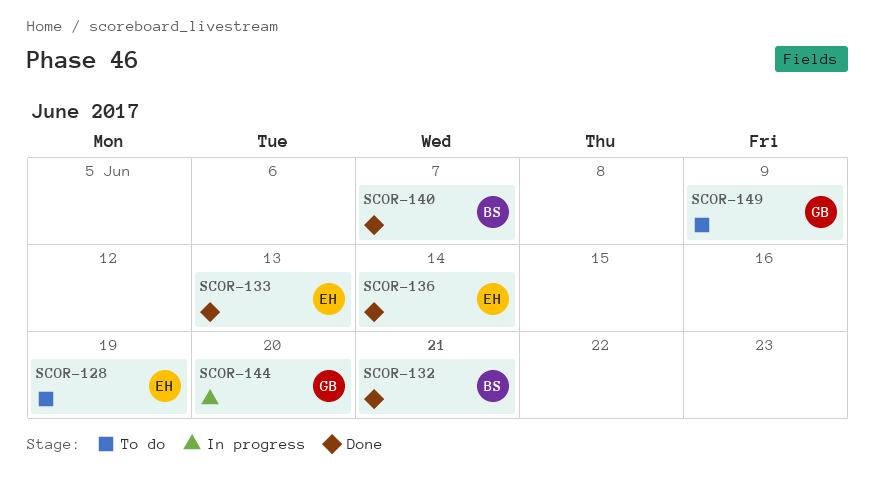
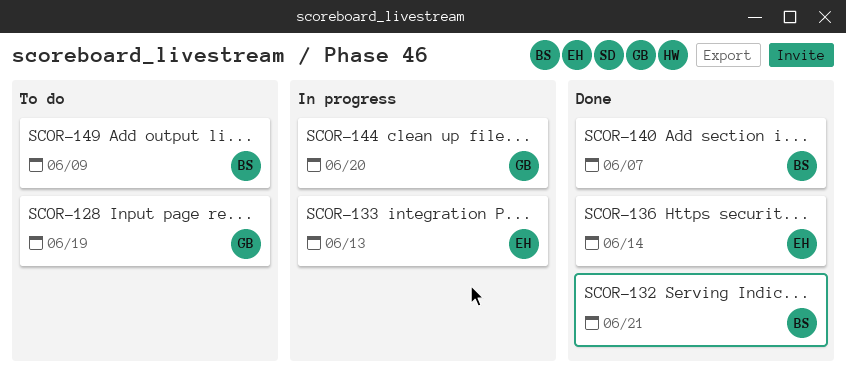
SCOR-128, owner: EH -> GB
SCOR-133, status: Done -> In progress
SCOR-149, owner: GB -> BS

